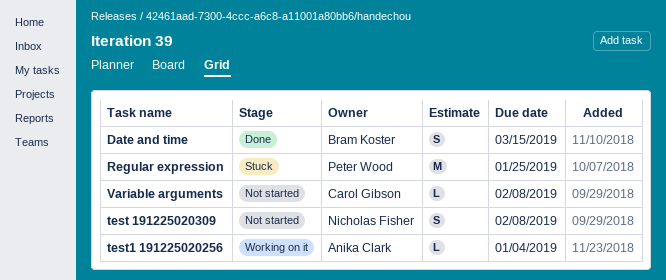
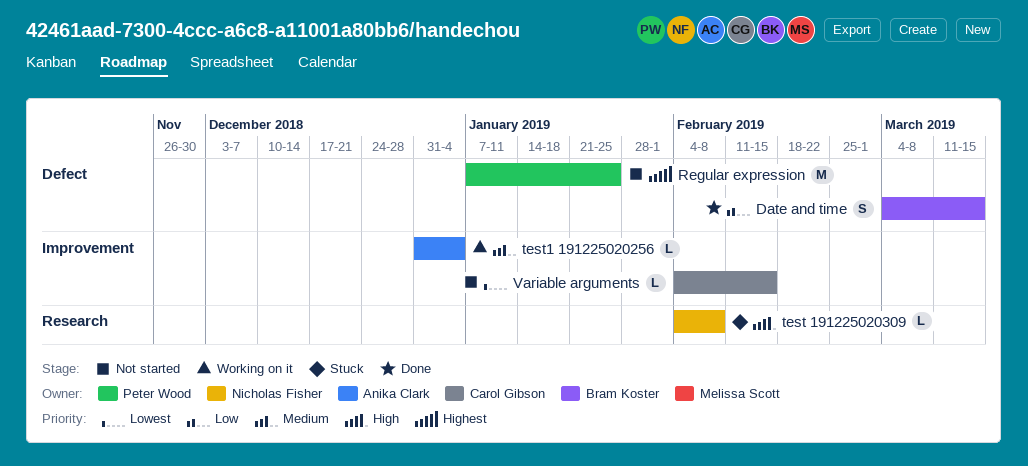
Regular expression, status: Stuck -> Not started
test 191225020309, status: Not started -> Stuck
test 191225020309, estimate: S -> L
Variable arguments, due: Feb 8 -> Feb 15

